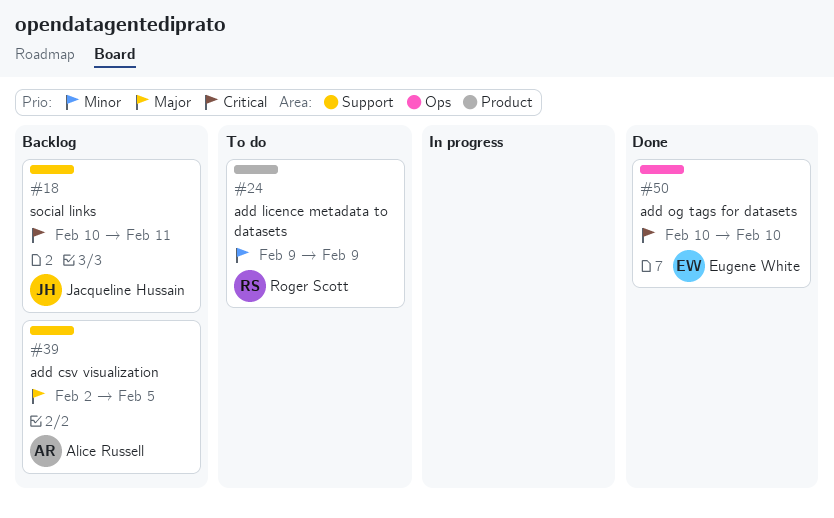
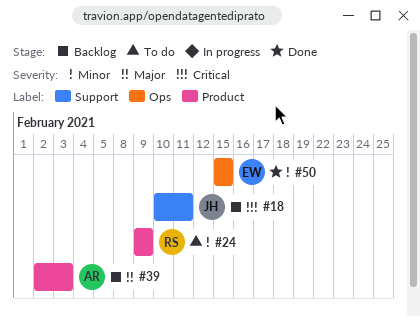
#39, label: Support -> Product
#39, due: Feb 5 -> Feb 3
#50, priority: Critical -> Minor
#50, start: Feb 10 -> Feb 15
#50, due: Feb 10 -> Feb 15

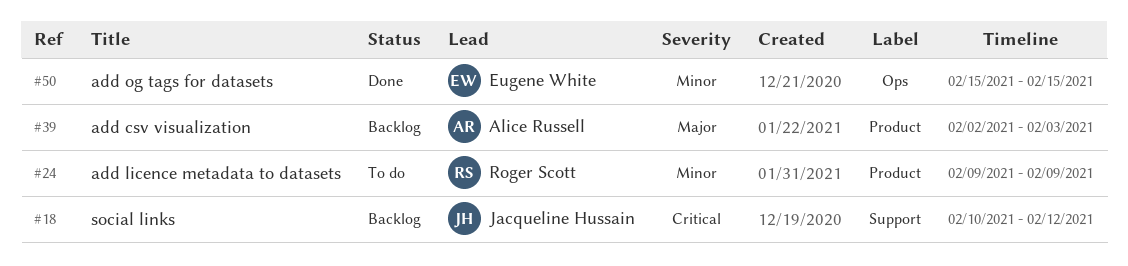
#18, due: Feb 11 -> Feb 12

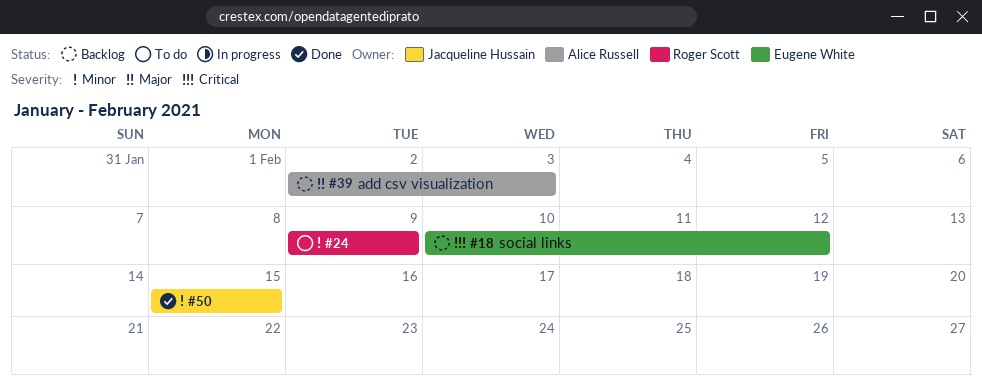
#18, owner: Jacqueline Hussain -> Eugene White
#50, owner: Eugene White -> Jacqueline Hussain

